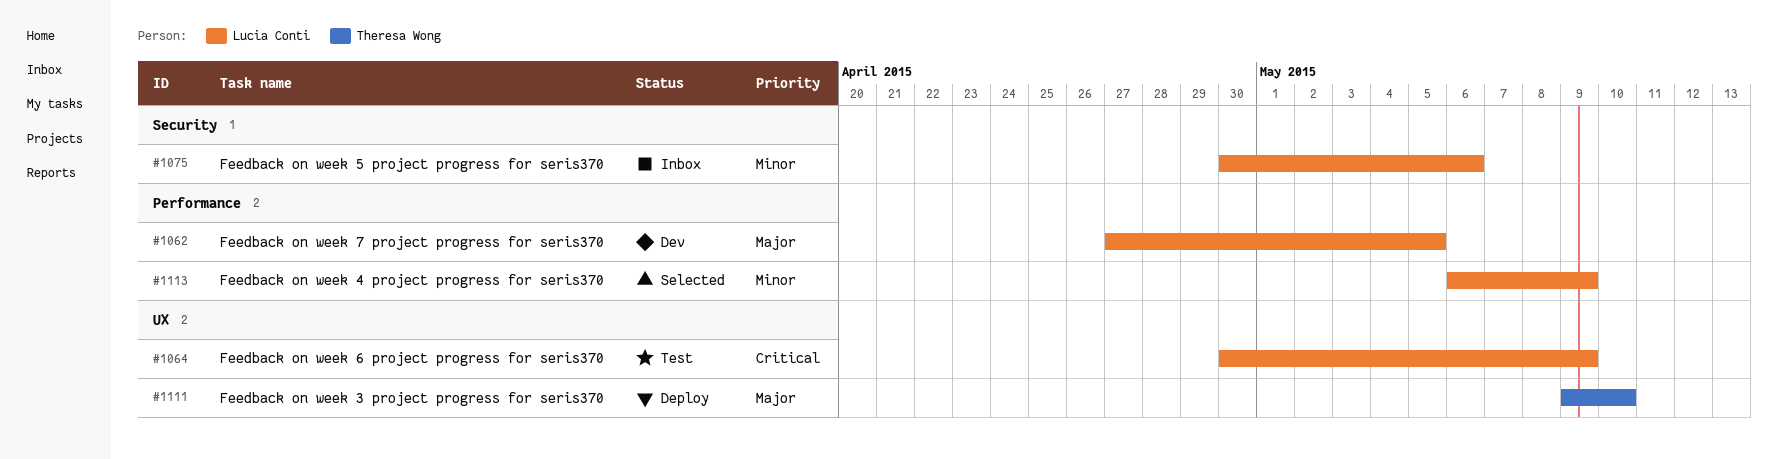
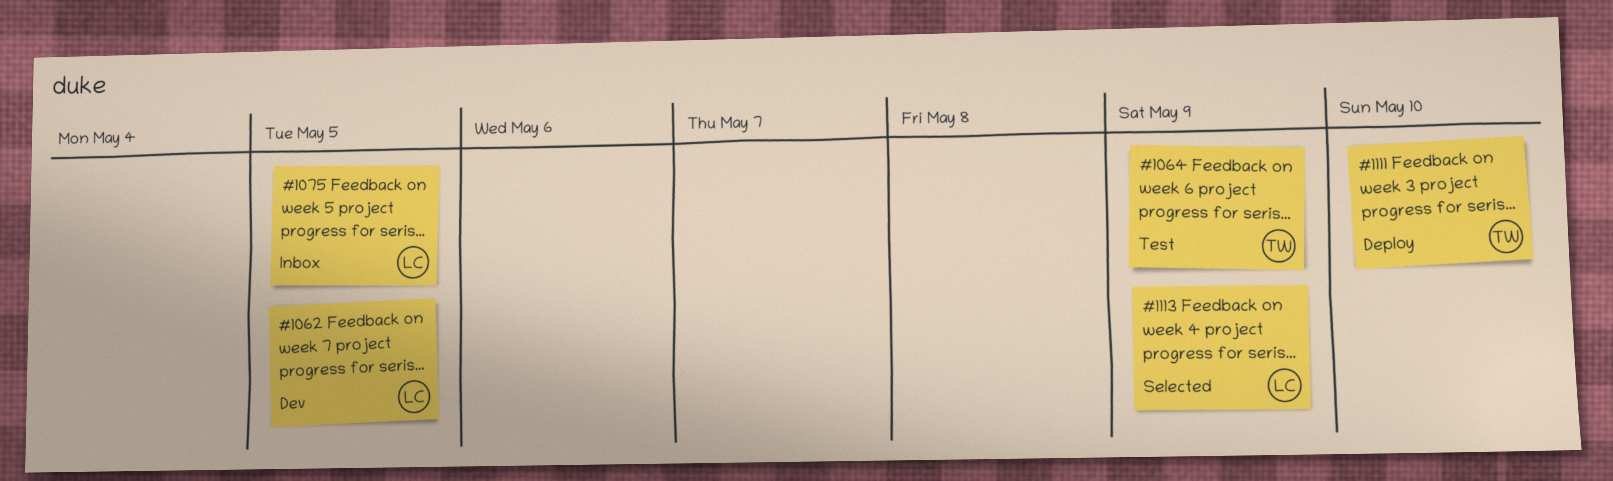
#1064, owner: Lucia Conti -> Theresa Wong
#1075, due: May 6 -> May 5

